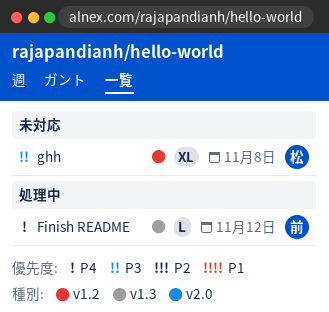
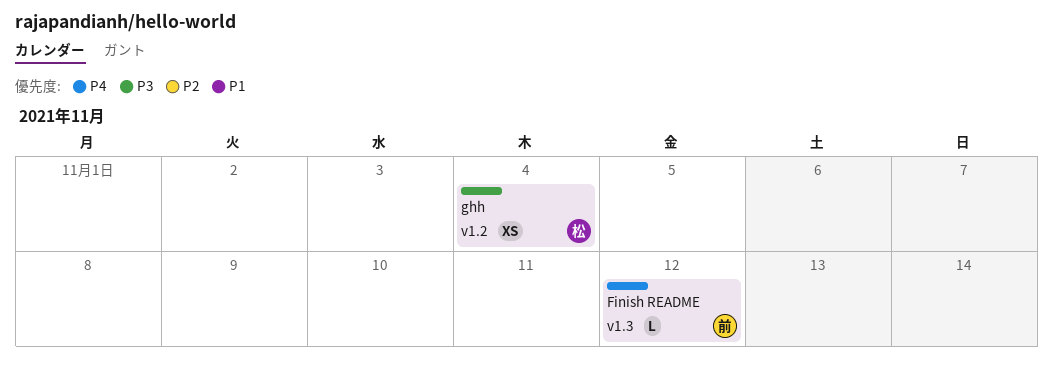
ghh, estimate: XL -> XS
ghh, due: Nov 8 -> Nov 4

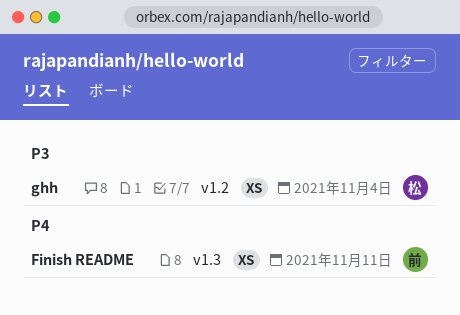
Finish README, estimate: L -> XS
Finish README, due: Nov 12 -> Nov 11

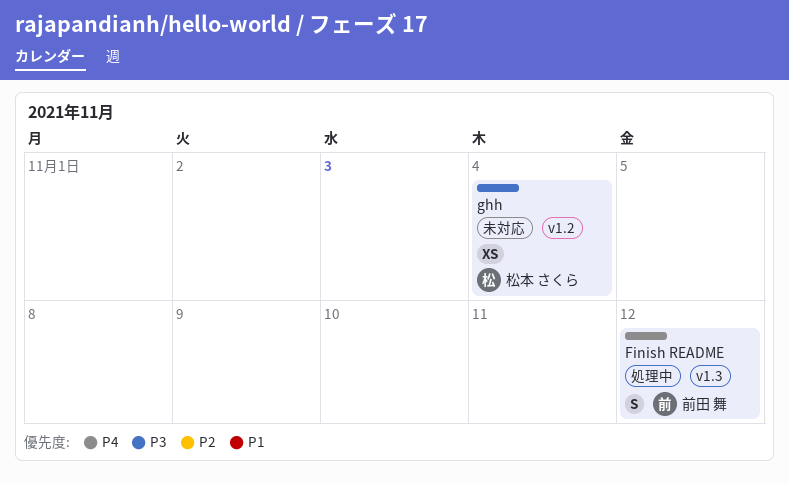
Finish README, estimate: XS -> S
Finish README, due: Nov 11 -> Nov 12

